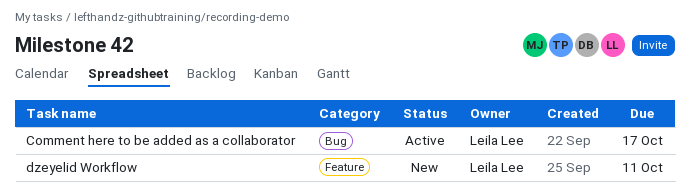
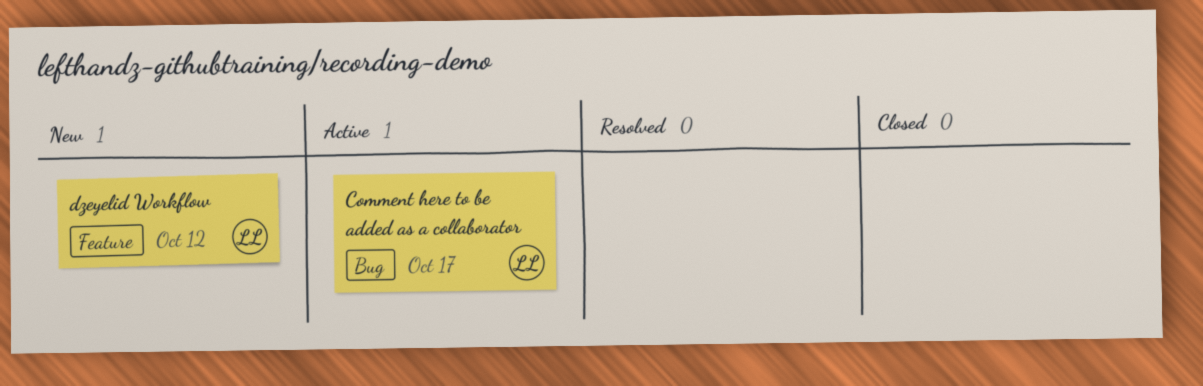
dzeyelid Workflow, due: Oct 11 -> Oct 12

